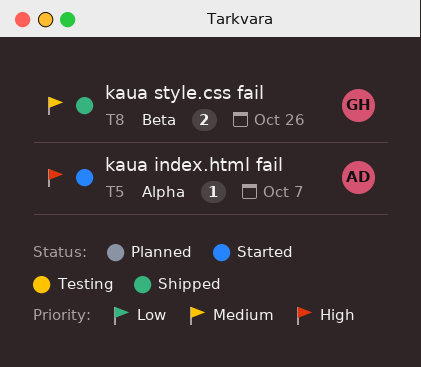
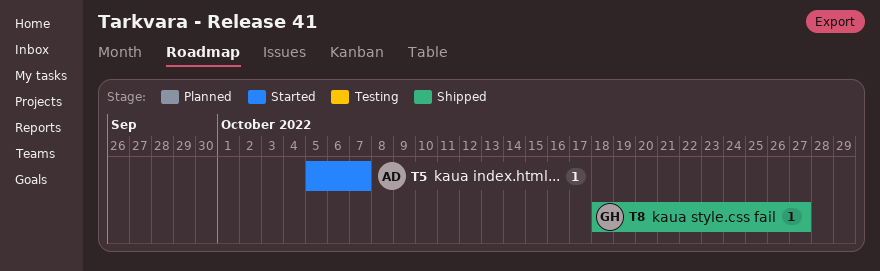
T8, estimate: 2 -> 1
T8, due: Oct 26 -> Oct 27

